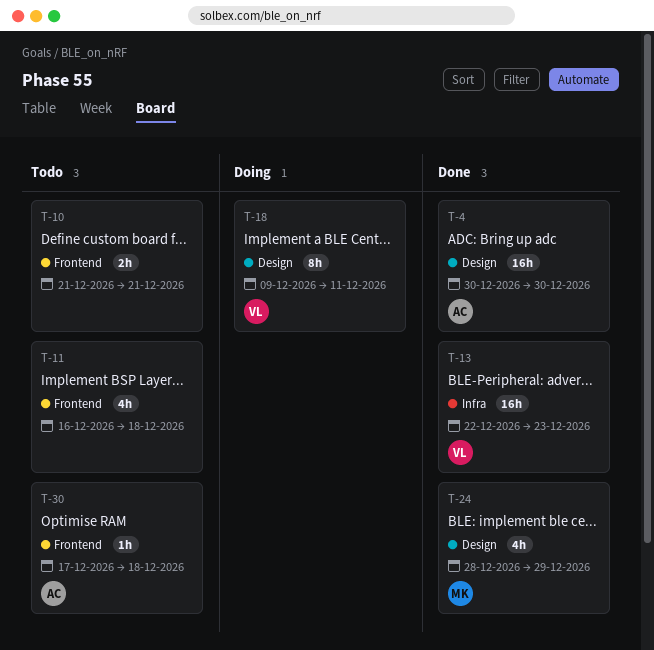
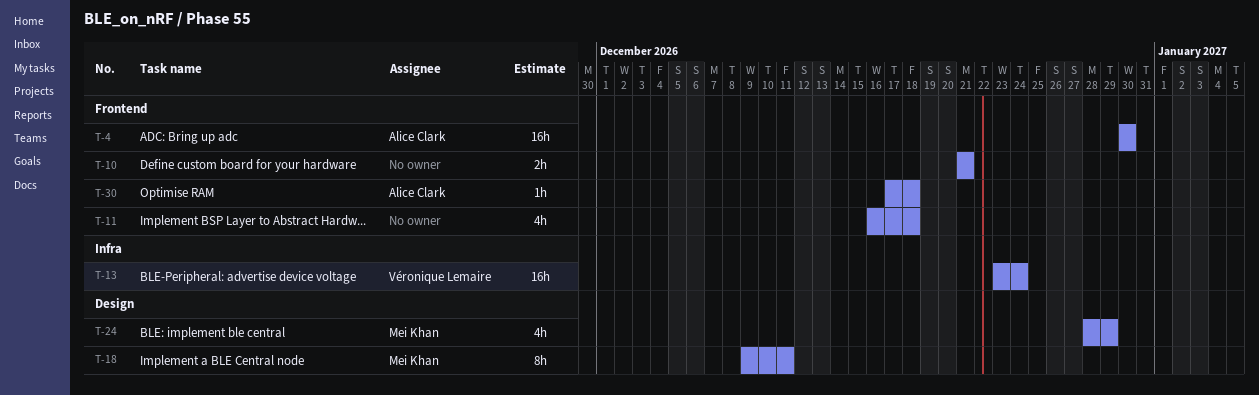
T-4, label: Design -> Frontend
T-13, start: Dec 22 -> Dec 23
T-13, due: Dec 23 -> Dec 24
T-18, owner: Véronique Lemaire -> Mei Khan

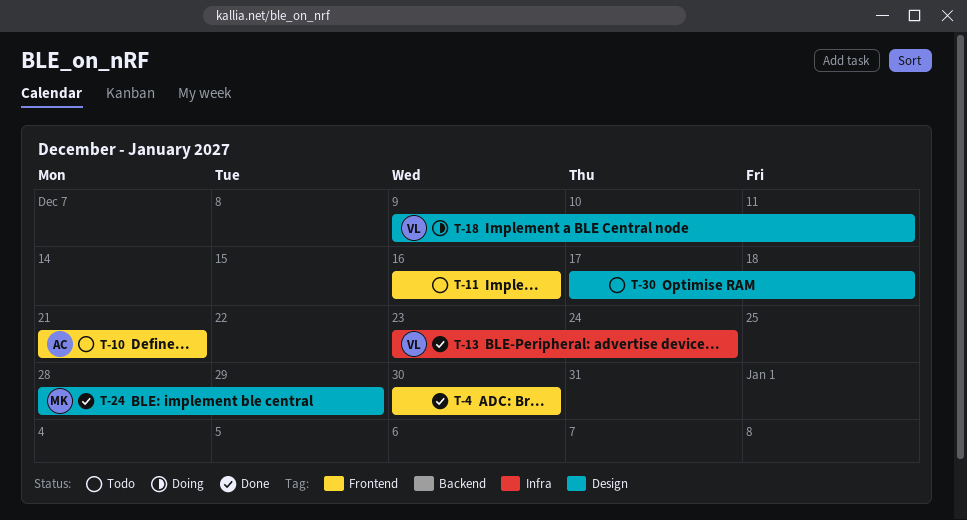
T-4, owner: Alice Clark -> none
T-10, owner: none -> Alice Clark
T-11, due: Dec 18 -> Dec 16
T-18, owner: Mei Khan -> Véronique Lemaire
T-30, owner: Alice Clark -> none
T-30, label: Frontend -> Design

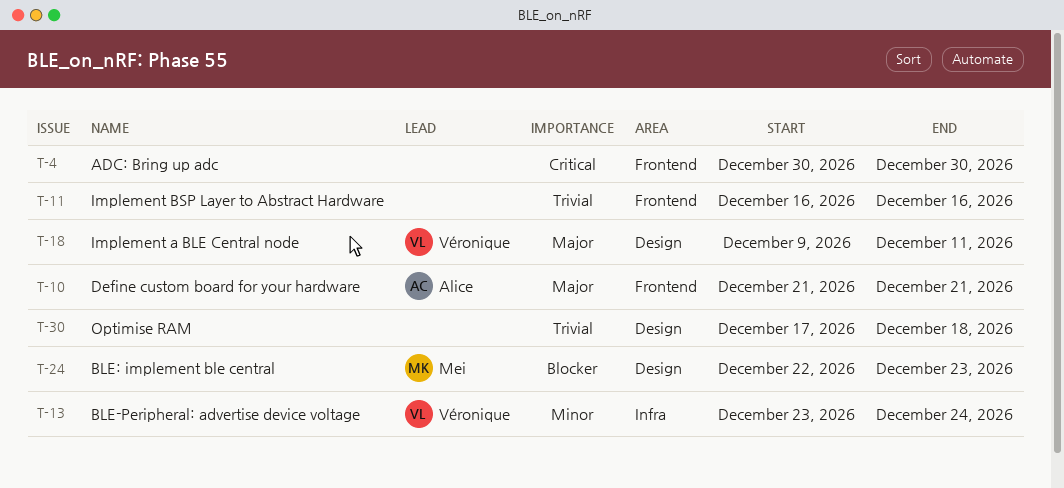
T-24, start: Dec 28 -> Dec 22
T-24, due: Dec 29 -> Dec 23

